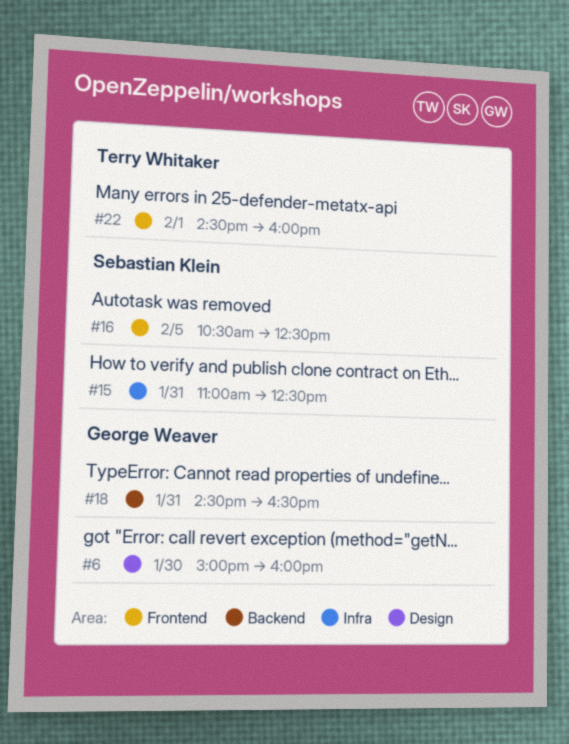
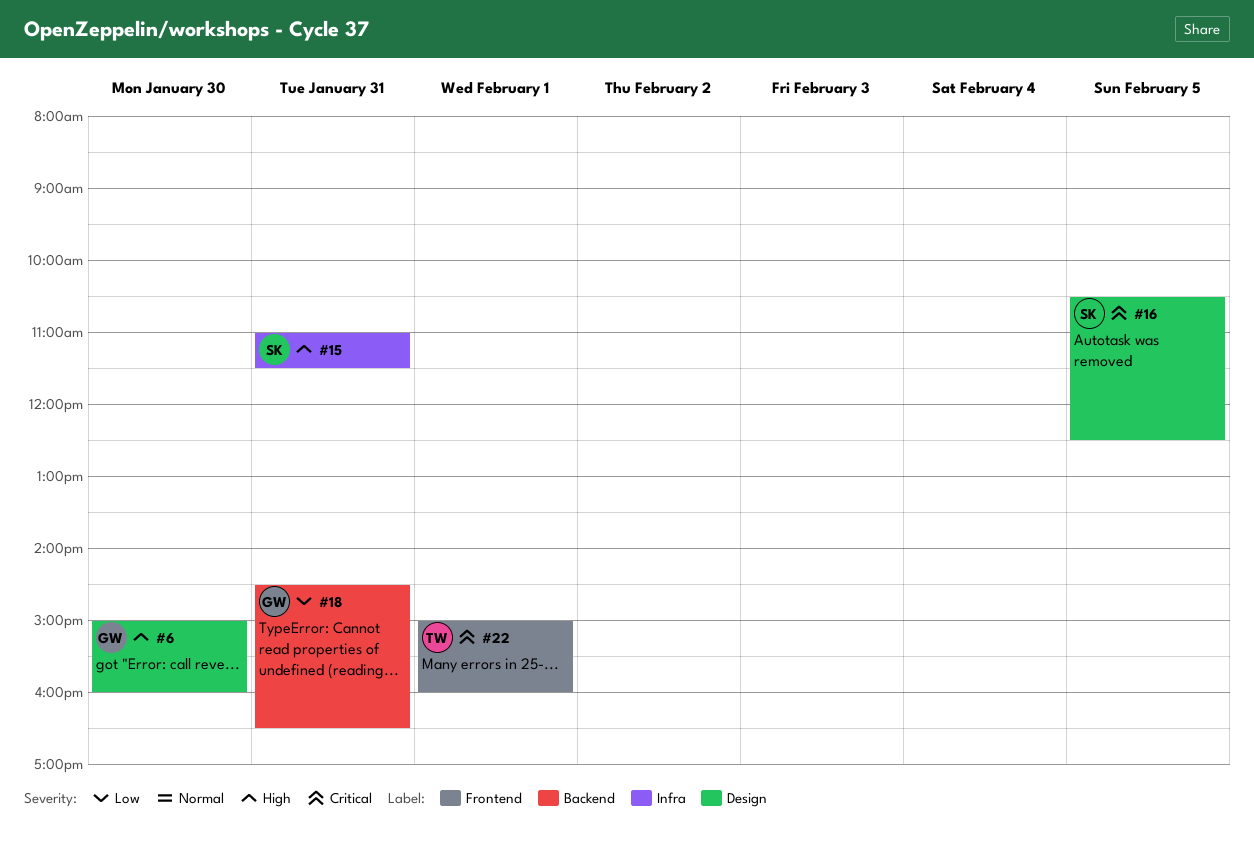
#15, ends: 12:30 -> 11:30
#16, label: Frontend -> Design
#22, begins: 14:30 -> 15:00

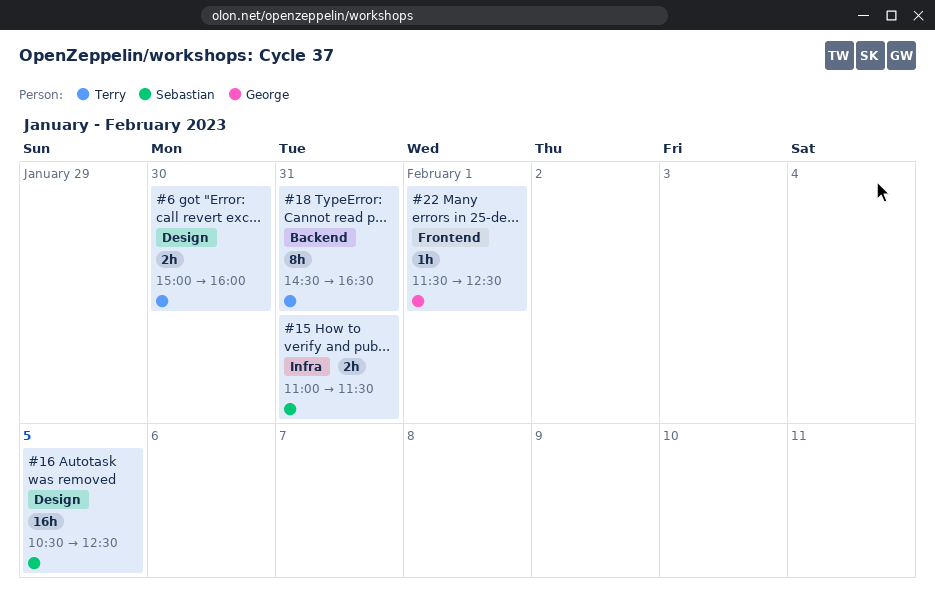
#6, owner: George -> Terry
#18, owner: George -> Terry
#22, owner: Terry -> George
#22, begins: 15:00 -> 11:30
#22, ends: 16:00 -> 12:30

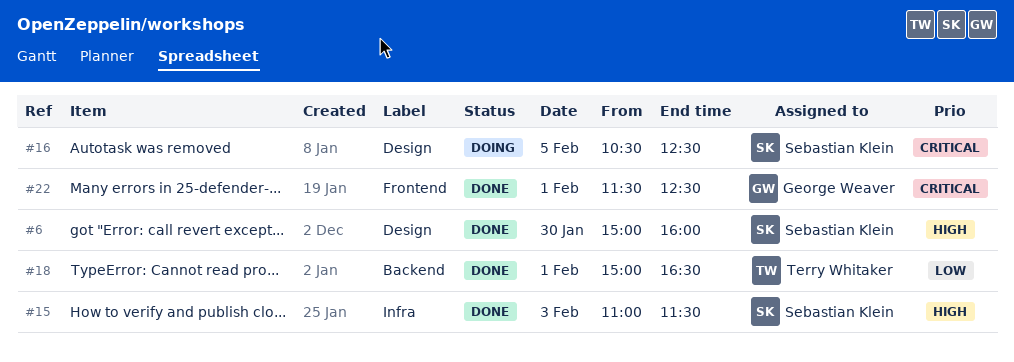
#6, owner: Terry Whitaker -> Sebastian Klein
#15, day: Jan 31 -> Feb 3
#18, day: Jan 31 -> Feb 1
#18, begins: 14:30 -> 15:00

